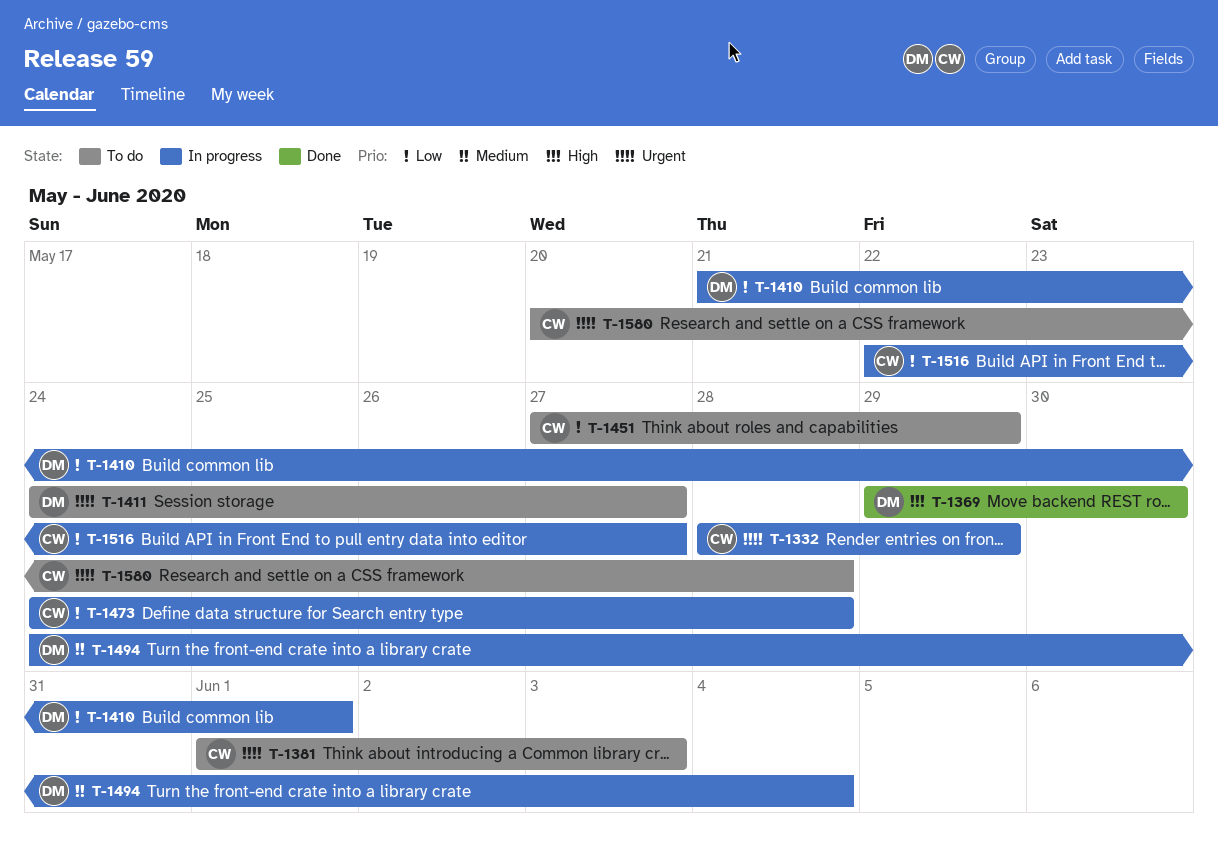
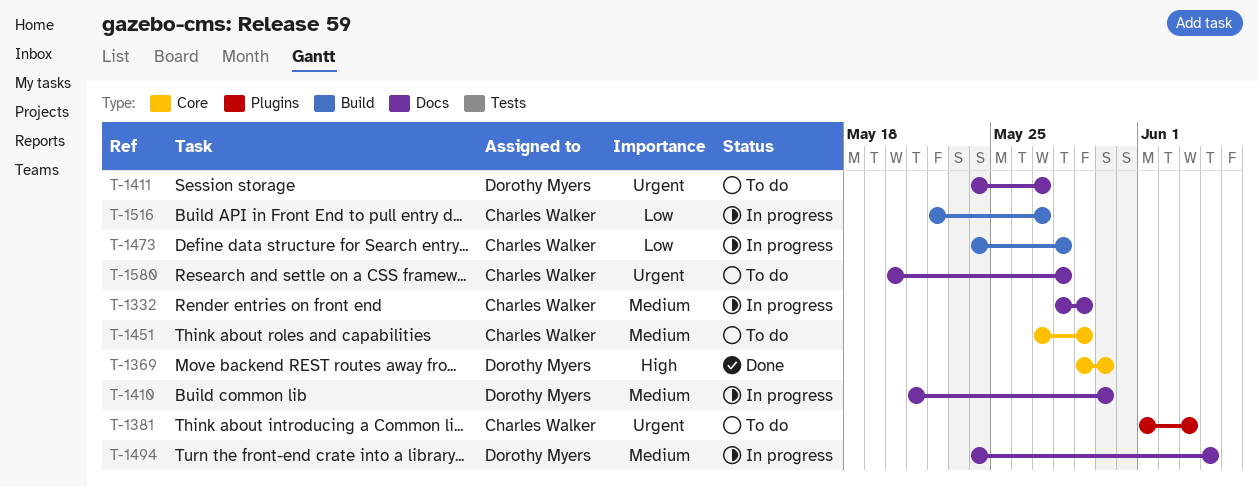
T-1332, priority: Urgent -> Medium
T-1410, priority: Low -> Medium
T-1410, due: Jun 1 -> May 30
T-1451, priority: Low -> Medium

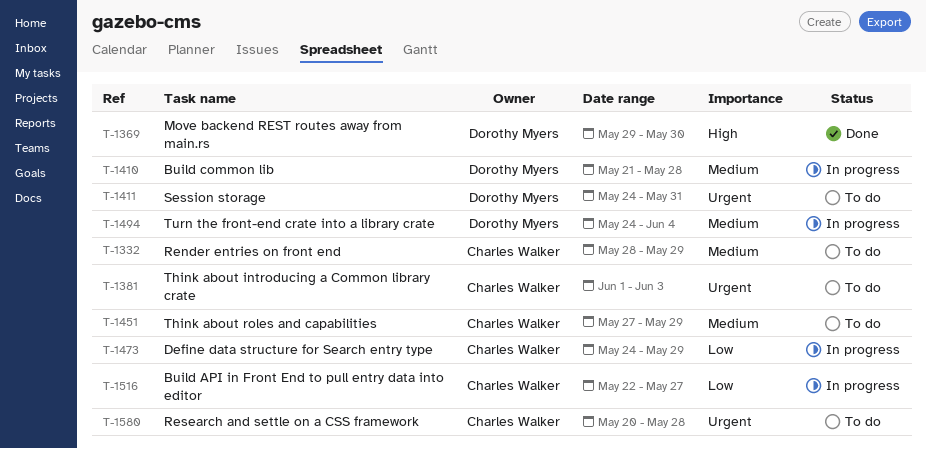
T-1332, status: In progress -> To do
T-1410, due: May 30 -> May 28
T-1411, due: May 27 -> May 31
T-1473, due: May 28 -> May 29

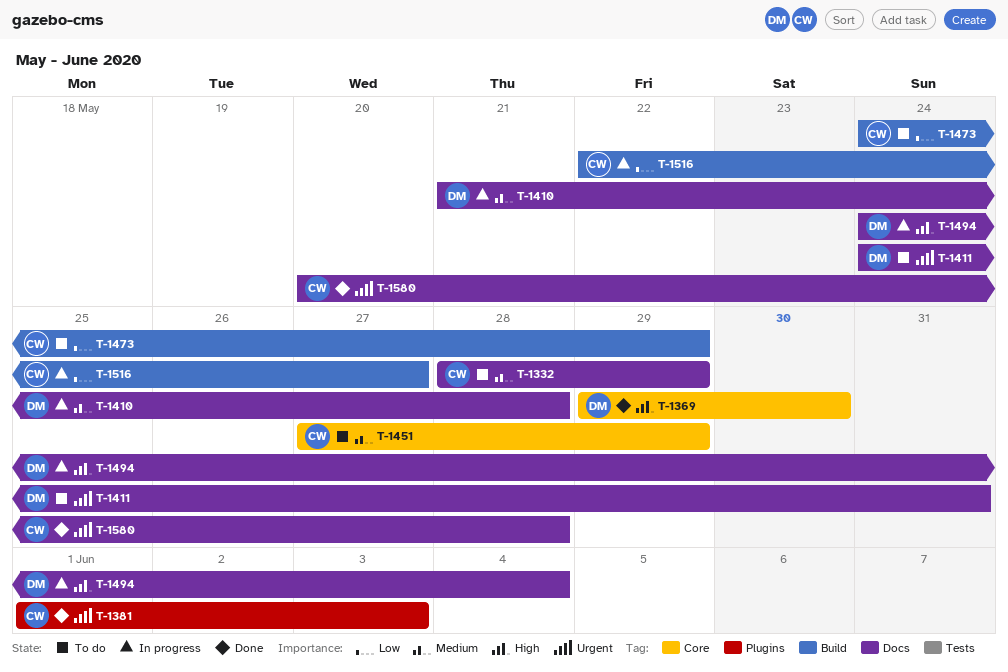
T-1381, status: To do -> Done
T-1473, status: In progress -> To do
T-1494, priority: Medium -> High
T-1580, status: To do -> Done

